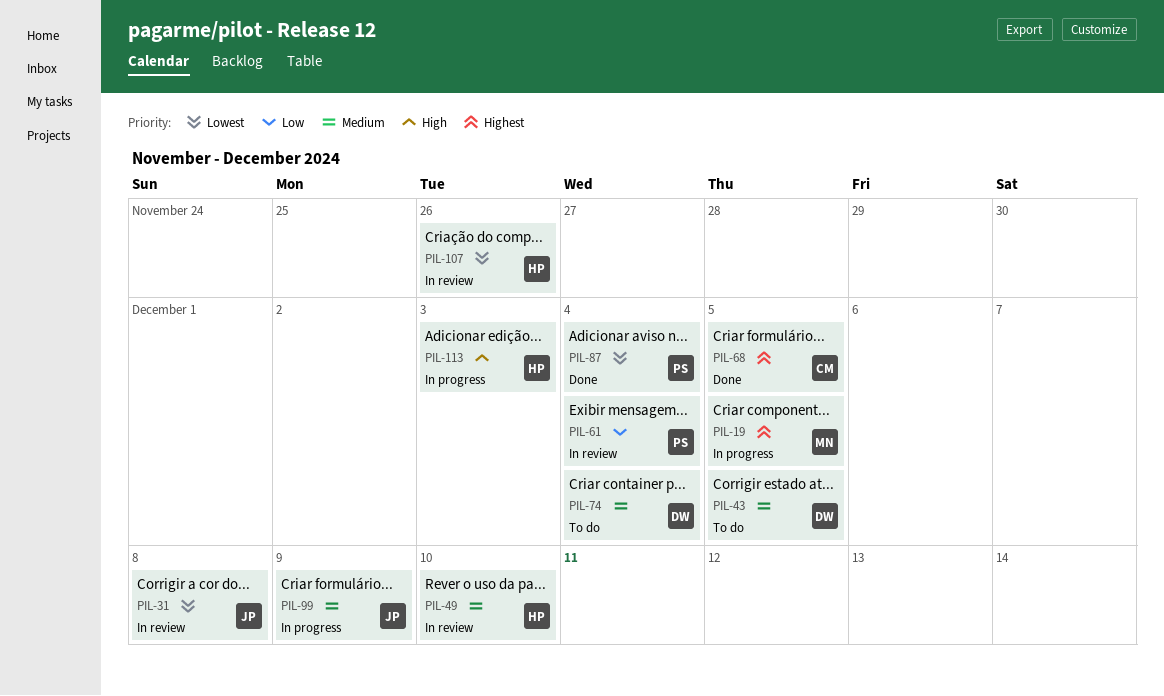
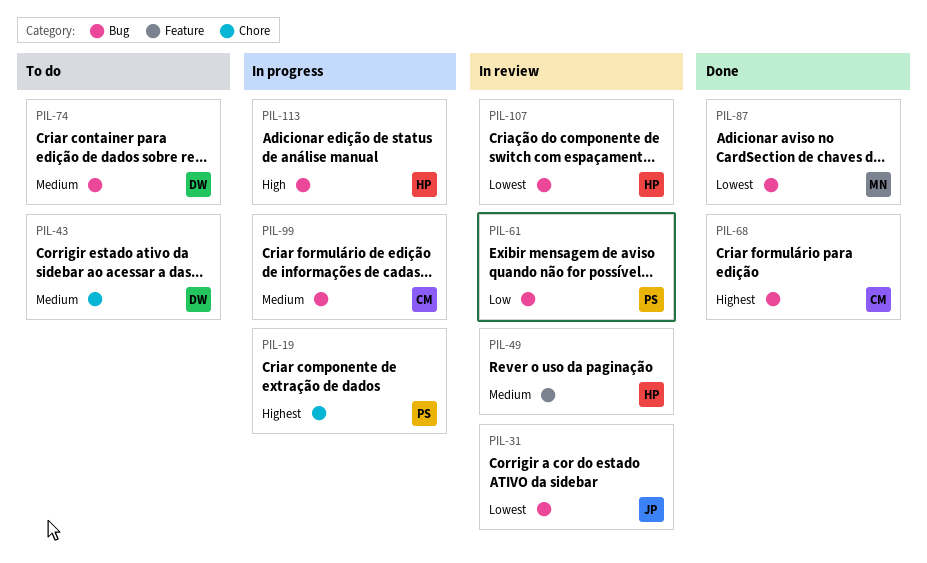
PIL-19, owner: MN -> PS
PIL-87, owner: PS -> MN
PIL-99, owner: JP -> CM

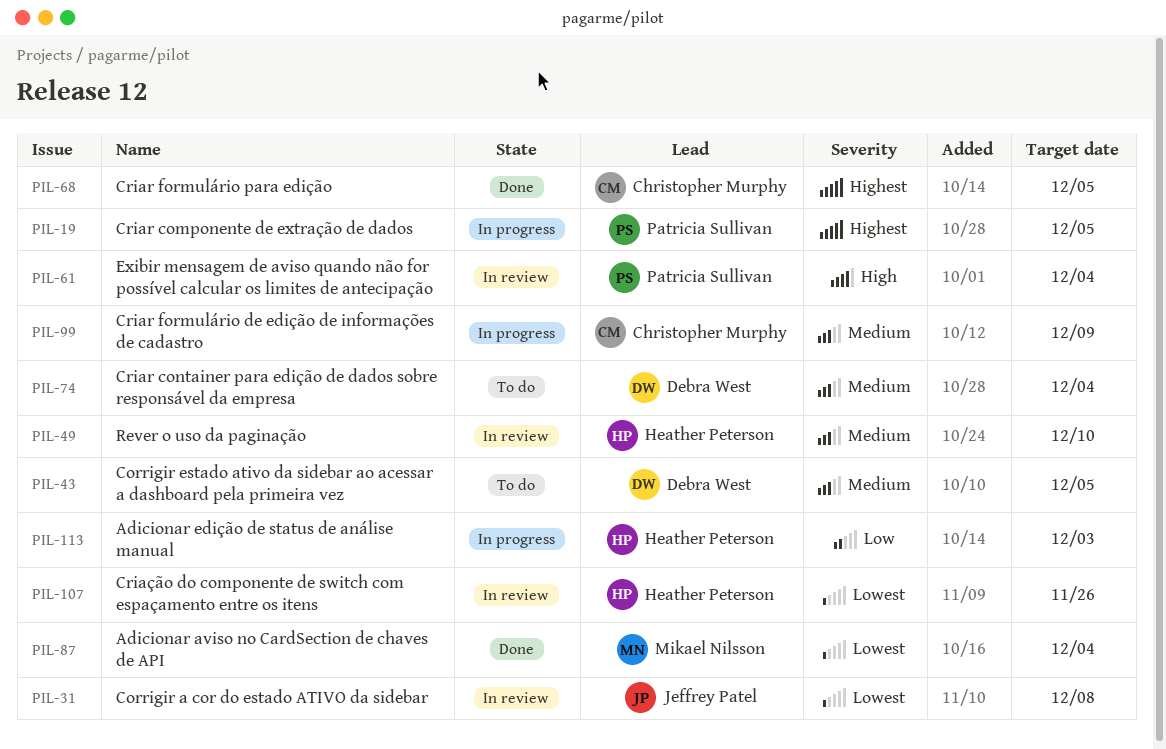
PIL-61, priority: Low -> High
PIL-113, priority: High -> Low

